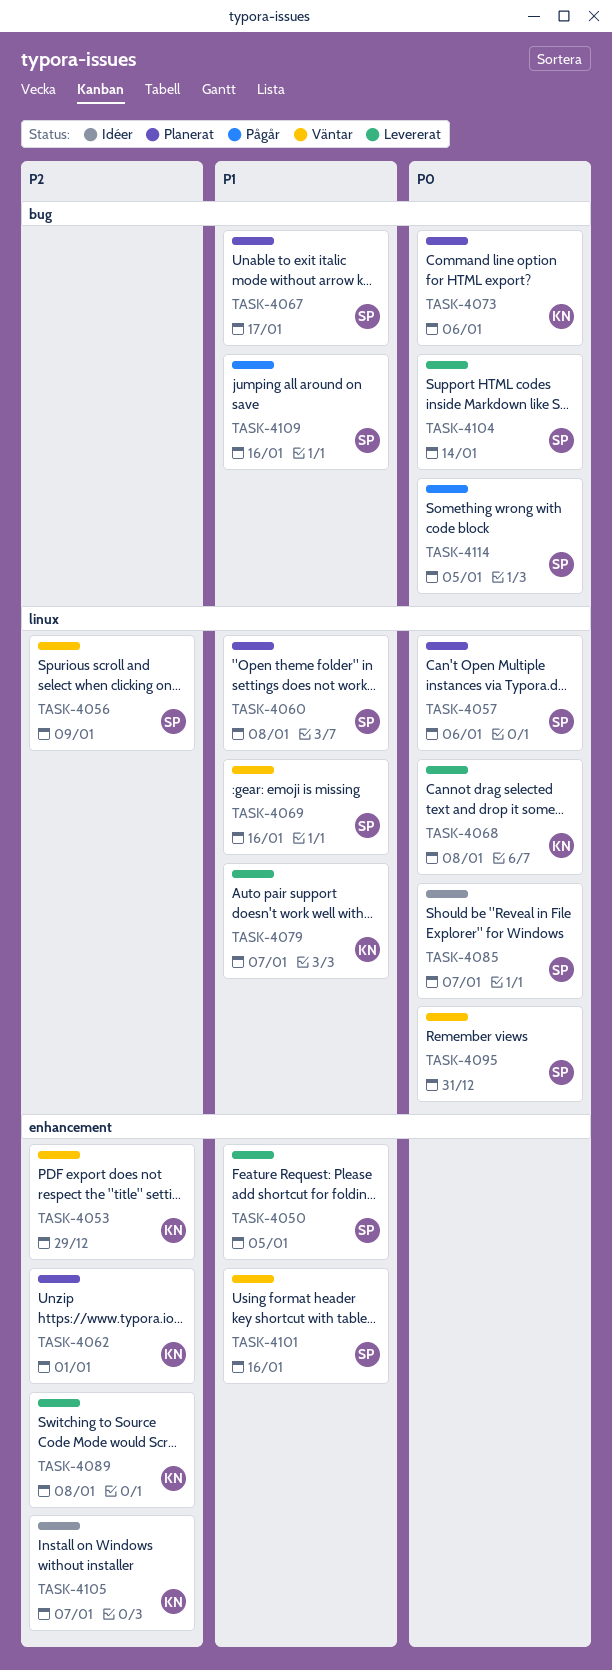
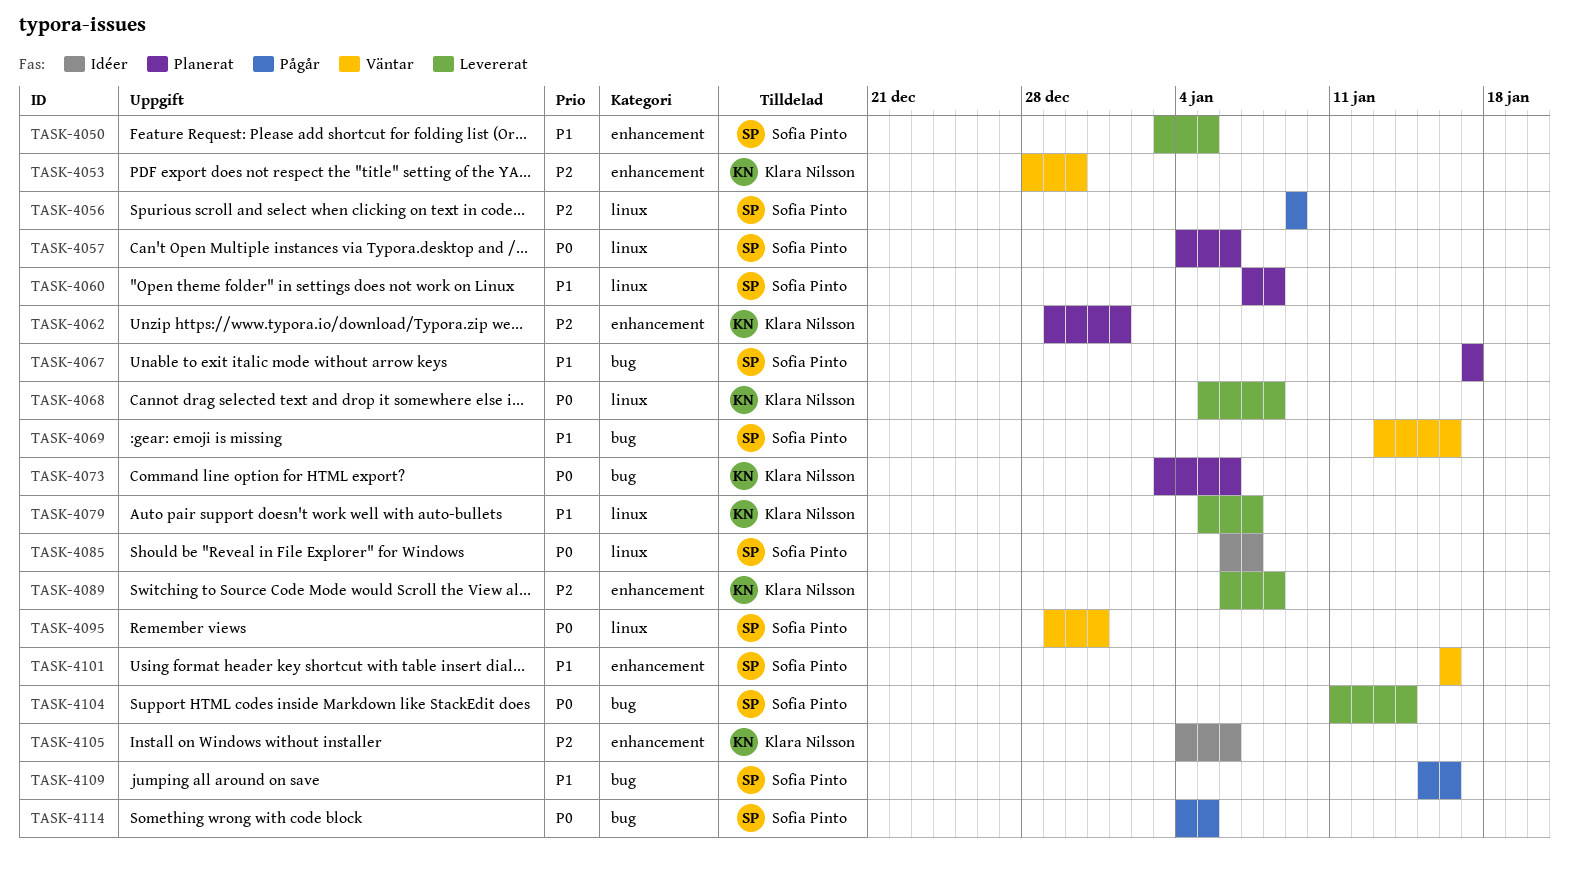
TASK-4053, due: Dec 29 -> Dec 30
TASK-4056, status: Väntar -> Pågår
TASK-4069, label: linux -> bug
TASK-4105, due: Jan 7 -> Jan 6

